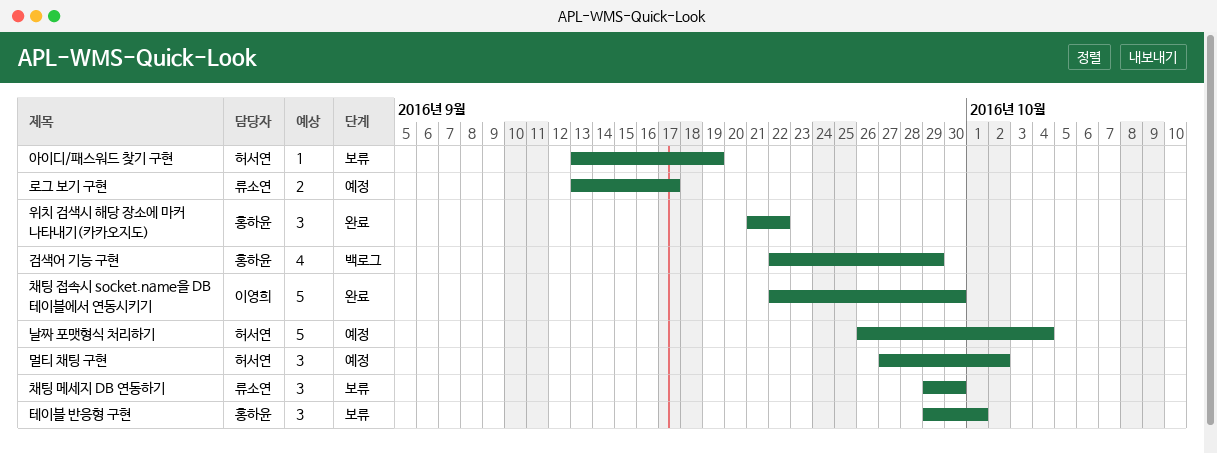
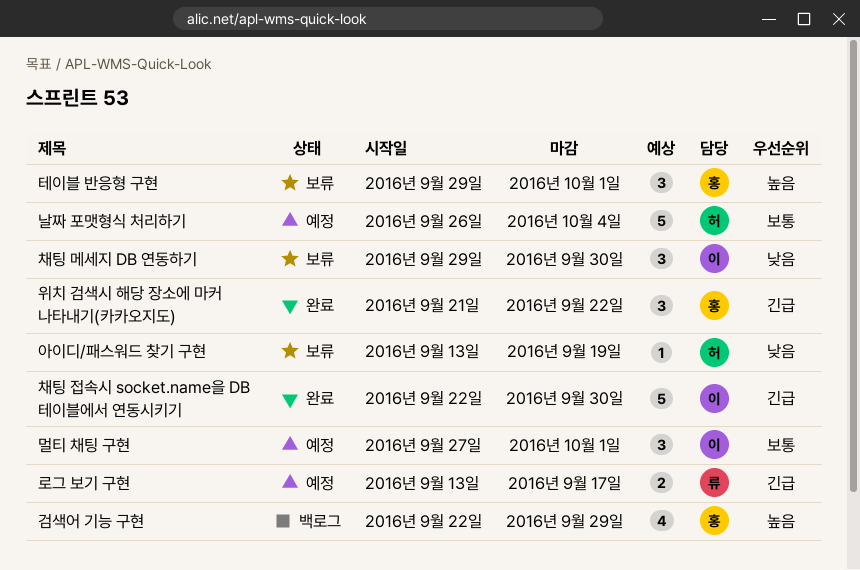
멀티 채팅 구현, owner: 허서연 -> 이영희
멀티 채팅 구현, due: Oct 2 -> Oct 1
채팅 메세지 DB 연동하기, owner: 류소연 -> 이영희

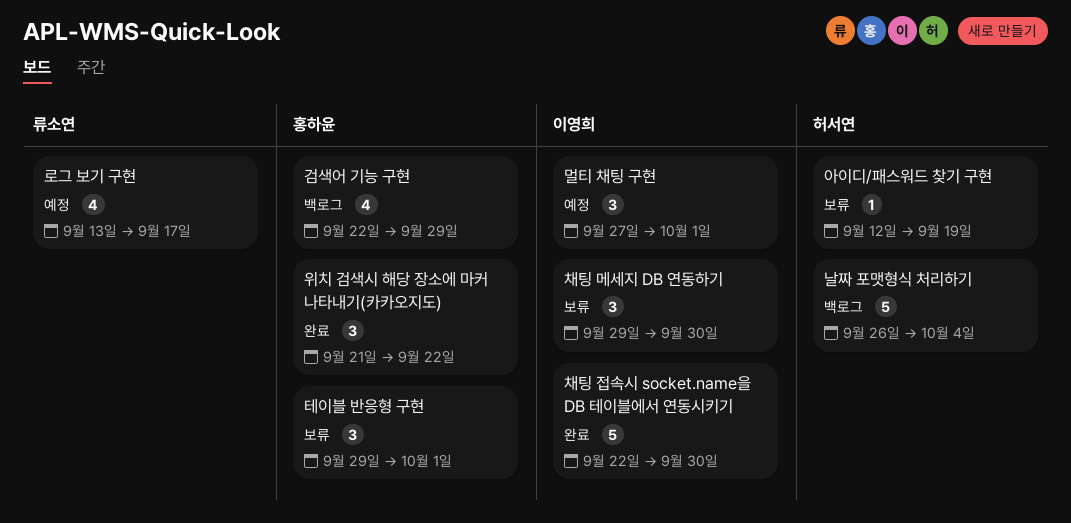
날짜 포맷형식 처리하기, status: 예정 -> 백로그
로그 보기 구현, estimate: 2 -> 4
아이디/패스워드 찾기 구현, start: Sep 13 -> Sep 12

